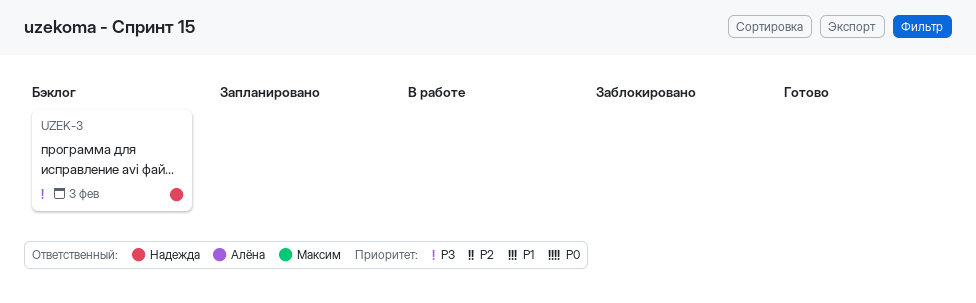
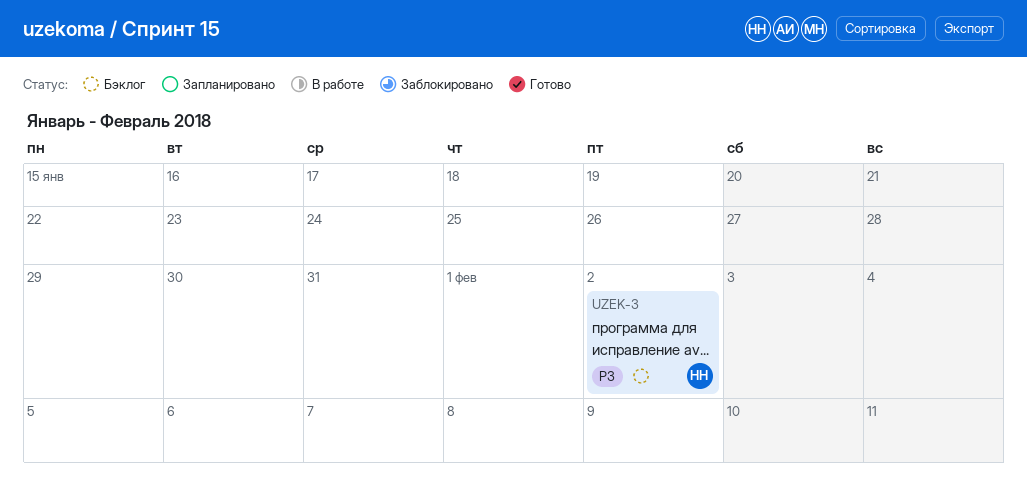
UZEK-3, due: Feb 3 -> Feb 2

